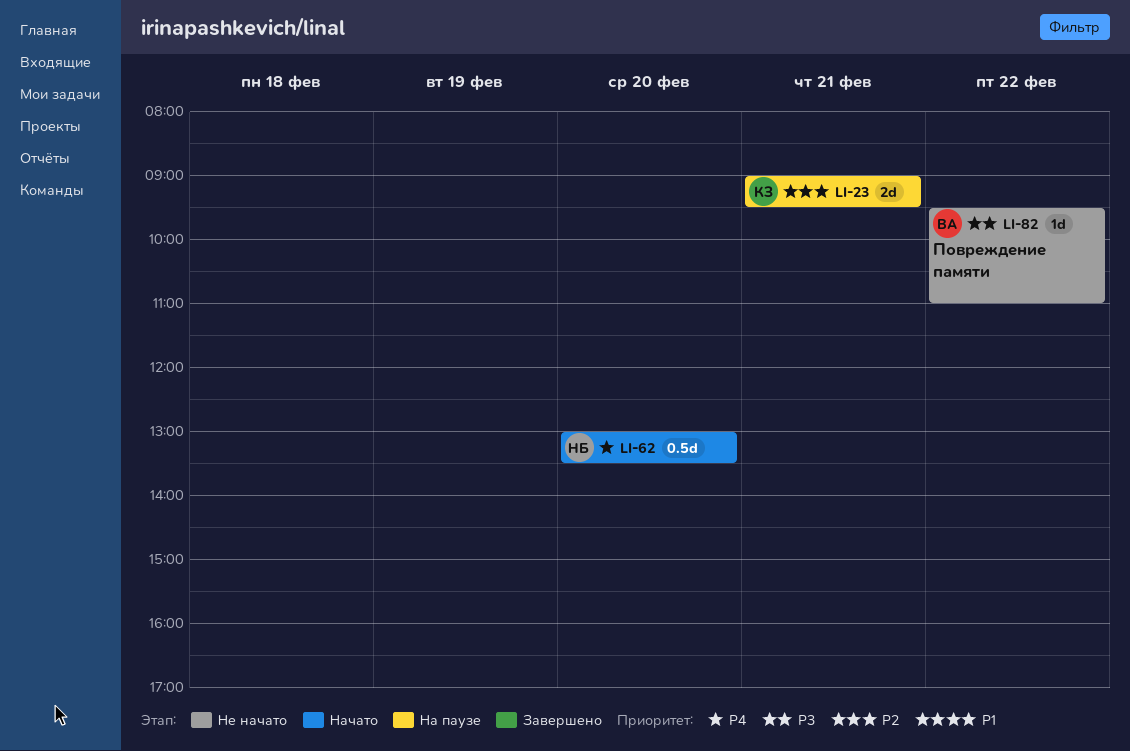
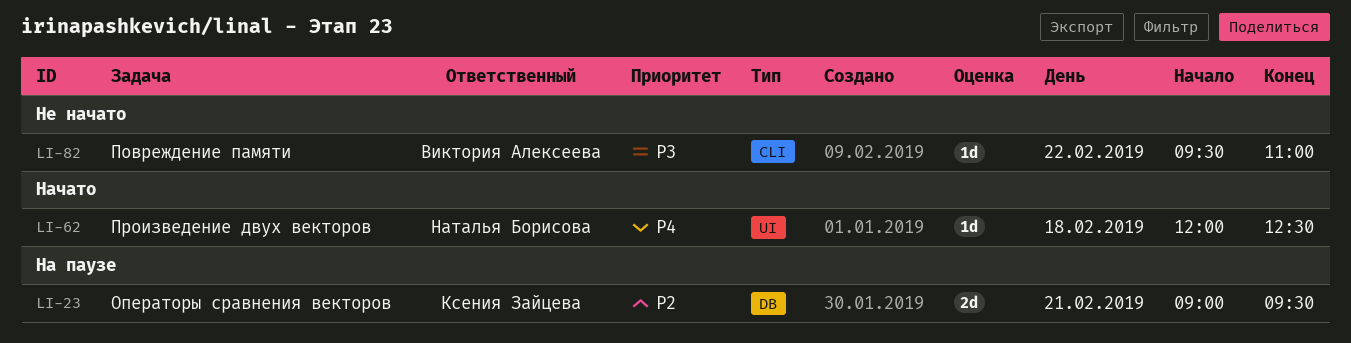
LI-62, estimate: 0.5d -> 1d
LI-62, day: Feb 20 -> Feb 18
LI-62, begins: 13:00 -> 12:00
LI-62, ends: 13:30 -> 12:30

